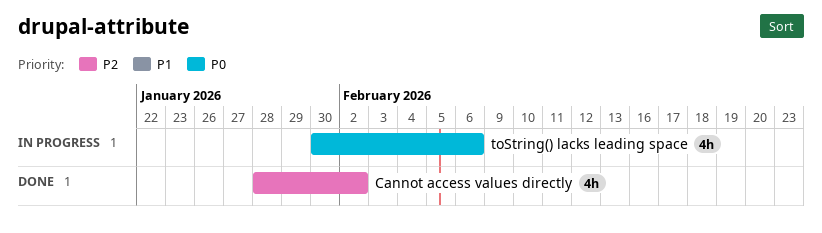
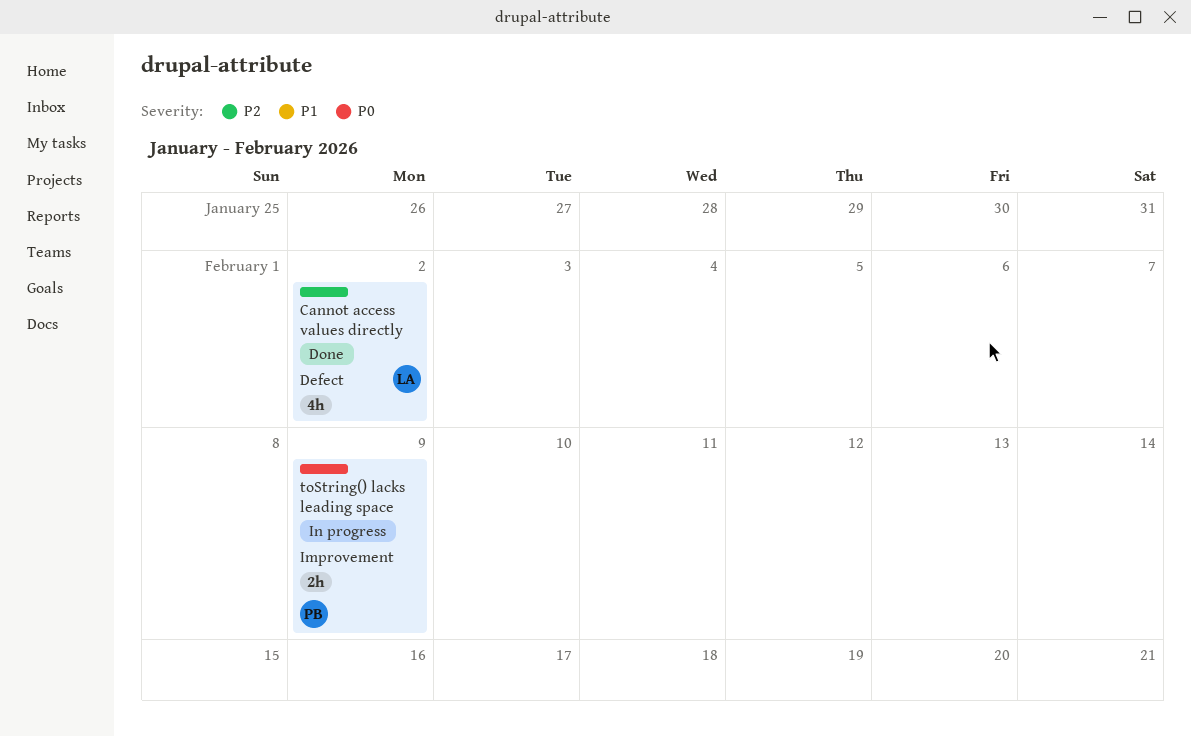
toString() lacks leading space, estimate: 4h -> 2h
toString() lacks leading space, due: Feb 6 -> Feb 9

